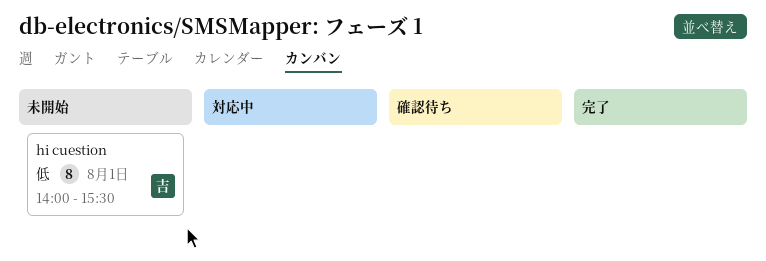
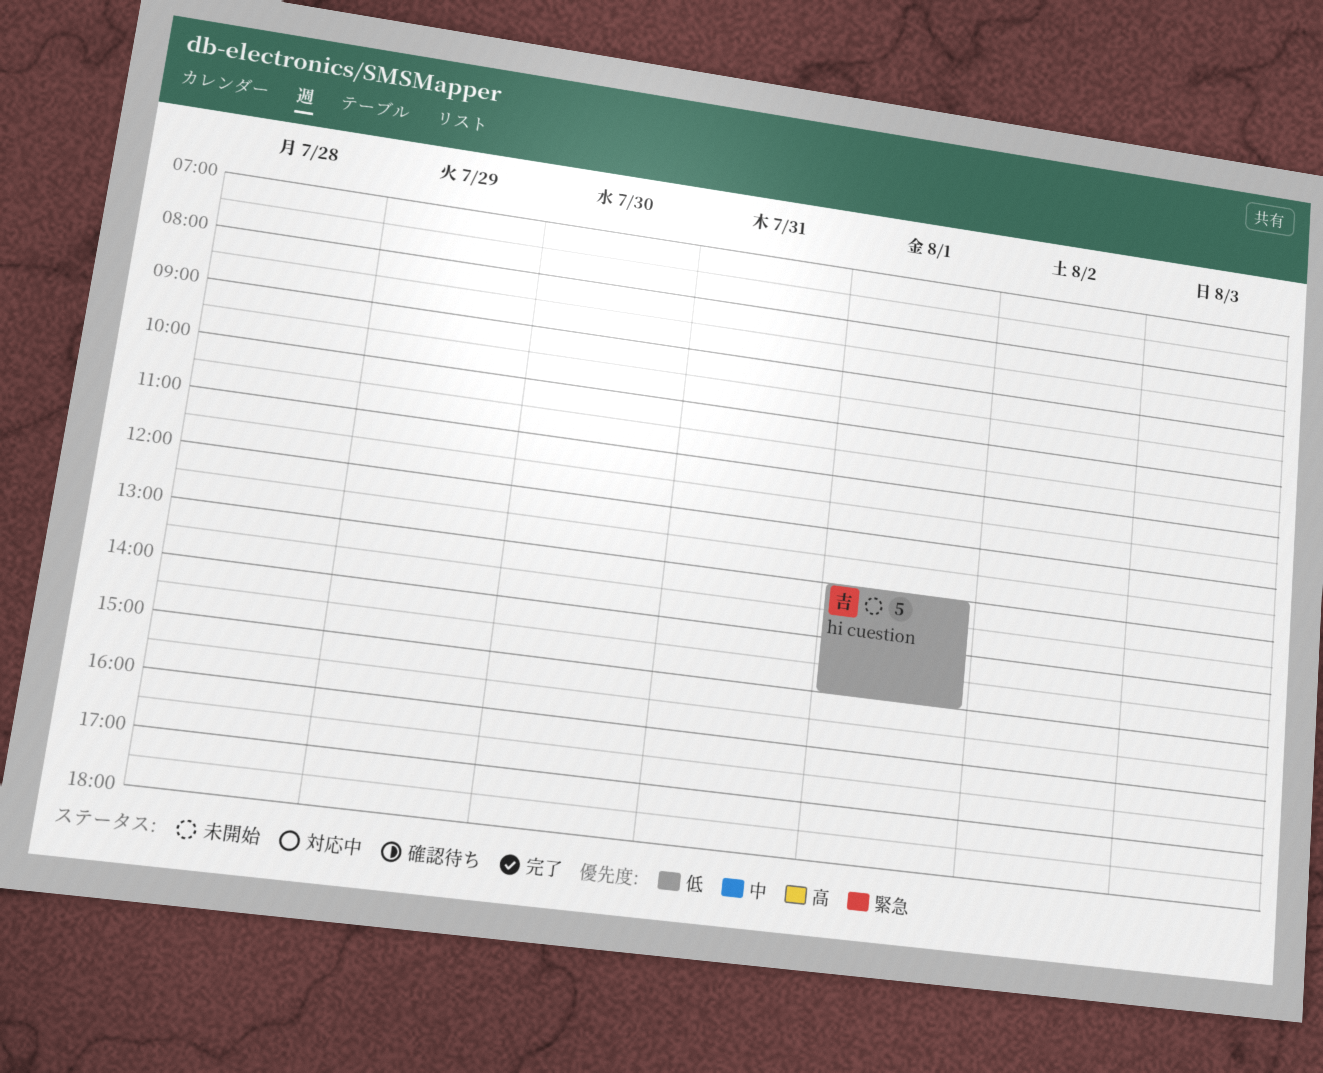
hi cuestion, estimate: 8 -> 5
hi cuestion, begins: 14:00 -> 13:00
hi cuestion, ends: 15:30 -> 15:00

